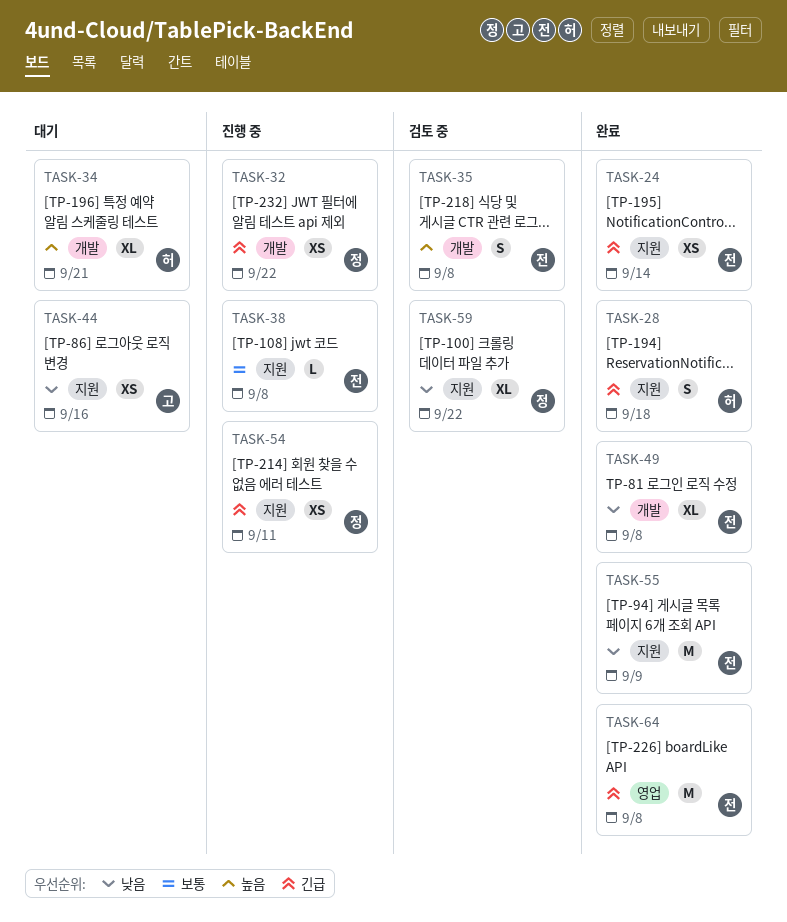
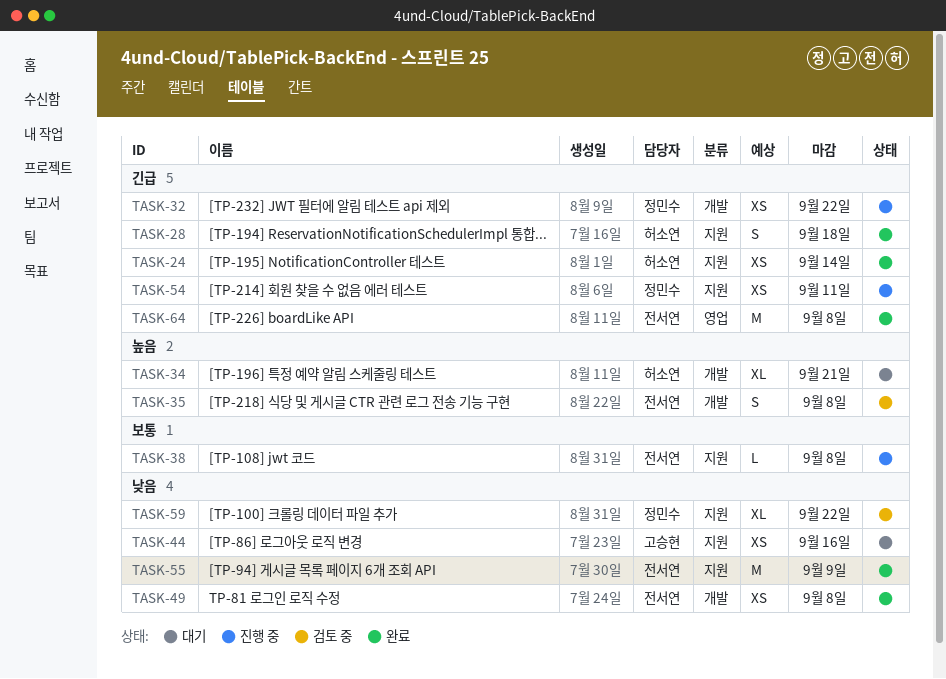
TASK-24, owner: 전서연 -> 허소연
TASK-49, estimate: XL -> XS

